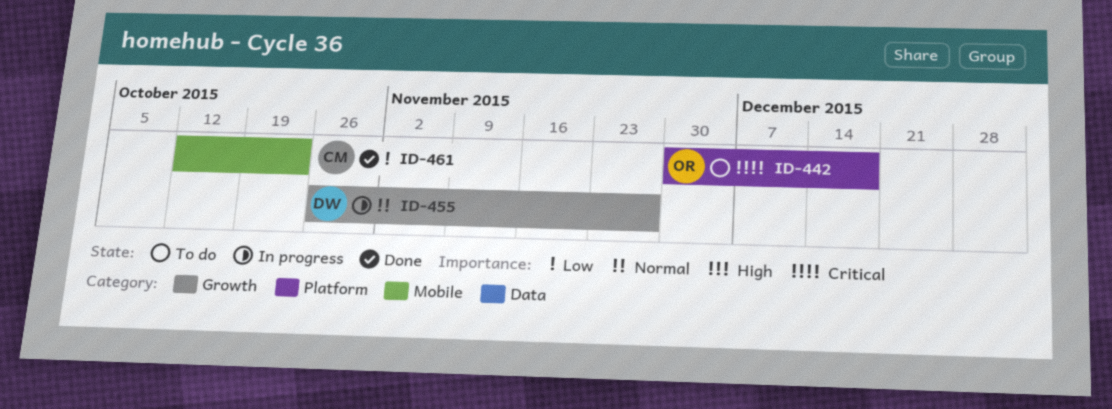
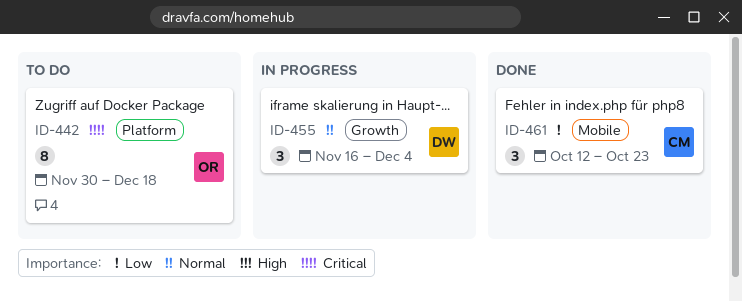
ID-455, start: Oct 26 -> Nov 16
ID-455, due: Nov 27 -> Dec 4

